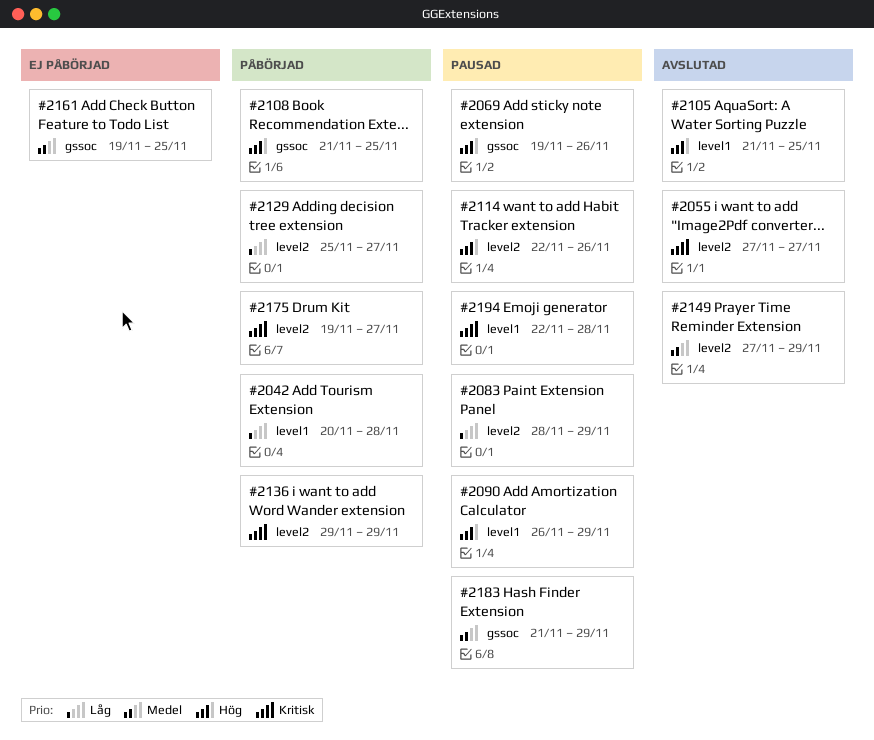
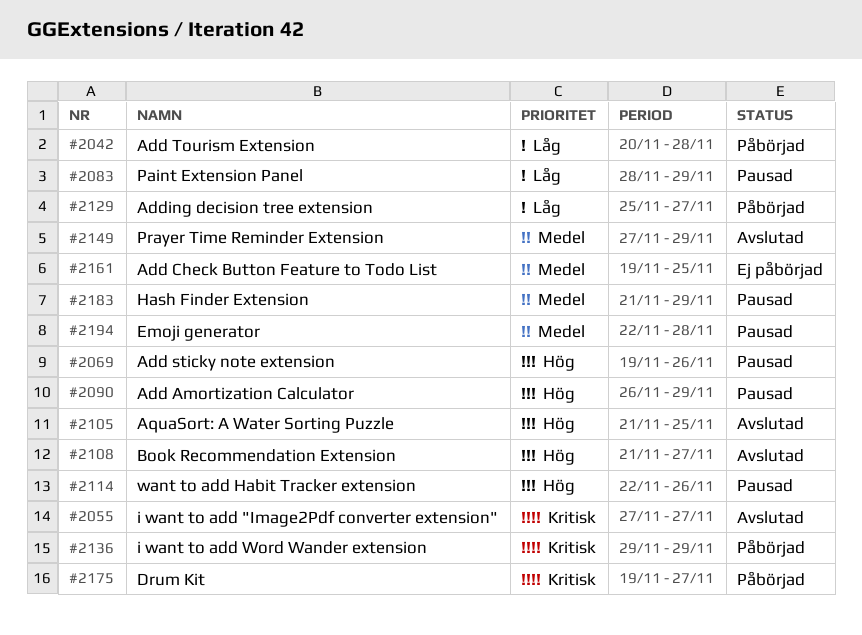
#2108, status: Påbörjad -> Avslutad
#2108, due: Nov 25 -> Nov 27
#2194, priority: Kritisk -> Medel

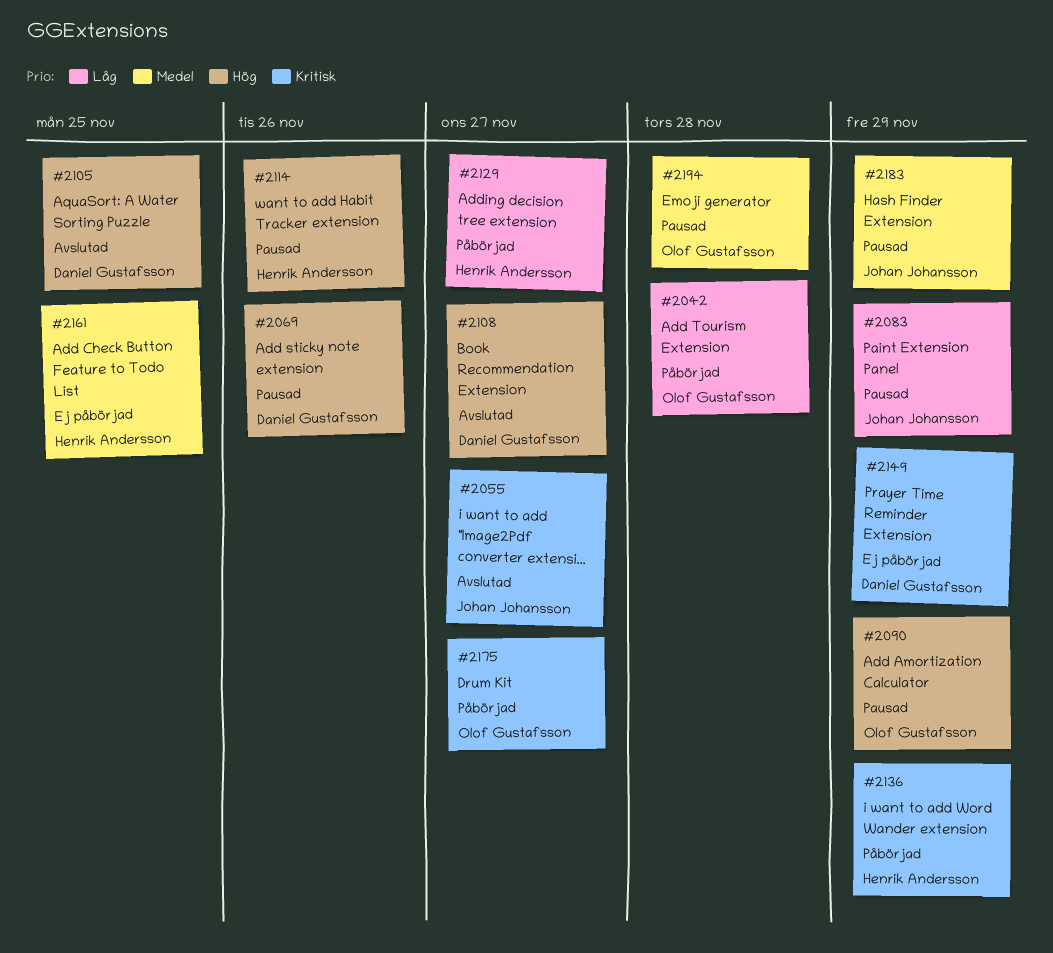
#2149, status: Avslutad -> Ej påbörjad
#2149, priority: Medel -> Kritisk

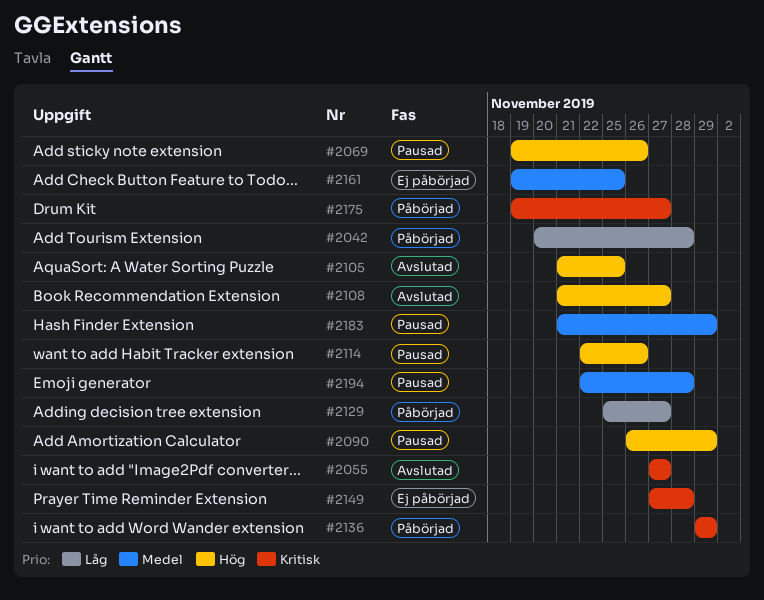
#2083: present -> none
#2149, due: Nov 29 -> Nov 28

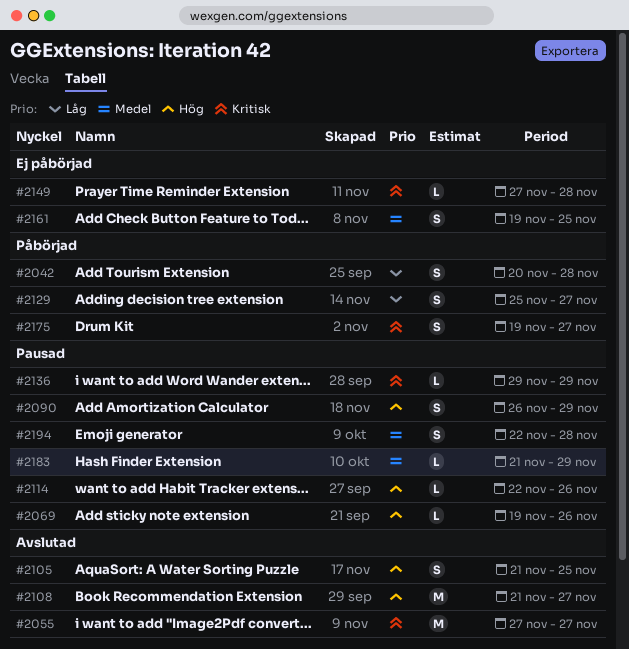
#2136, status: Påbörjad -> Pausad

